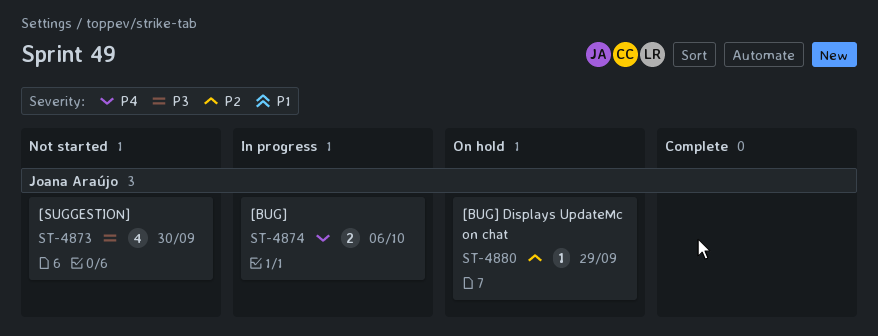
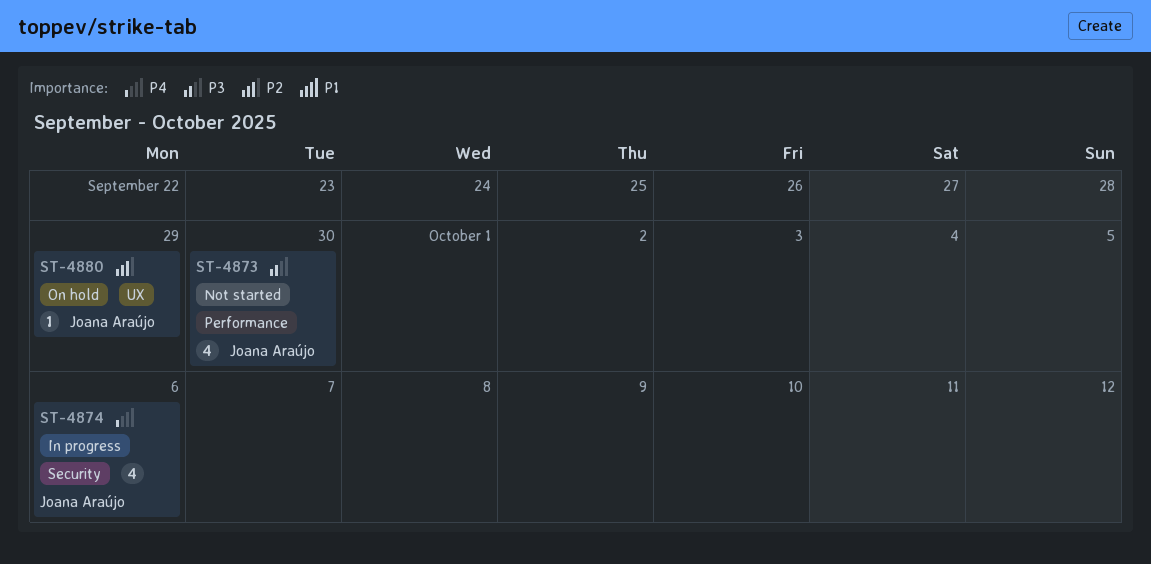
ST-4874, estimate: 2 -> 4

